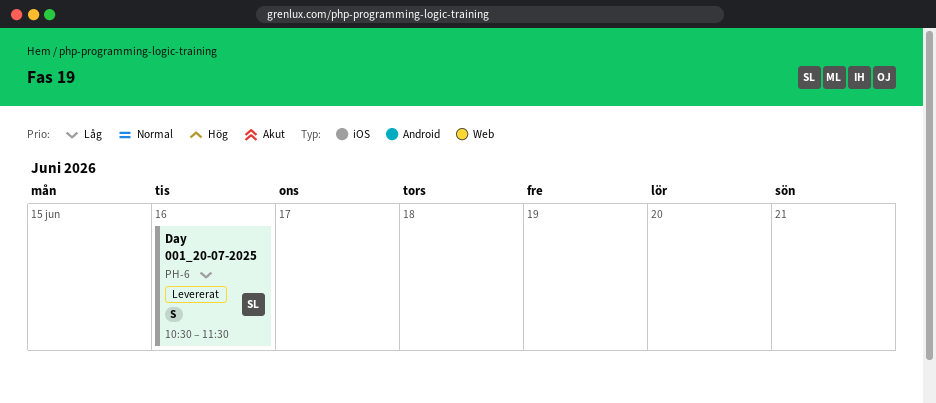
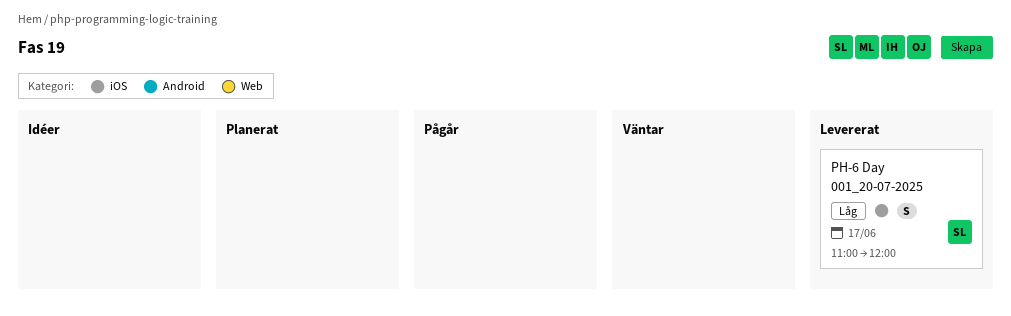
PH-6, day: Jun 16 -> Jun 17
PH-6, begins: 10:30 -> 11:00
PH-6, ends: 11:30 -> 12:00

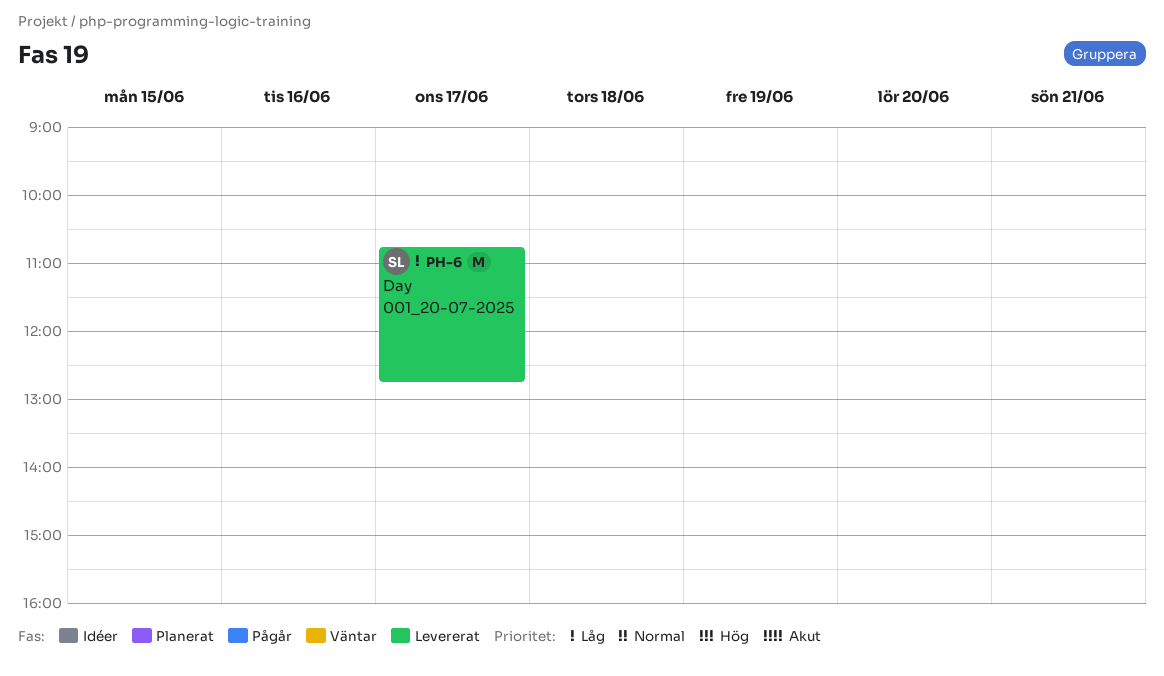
PH-6, estimate: S -> M
PH-6, begins: 11:00 -> 10:45
PH-6, ends: 12:00 -> 12:45

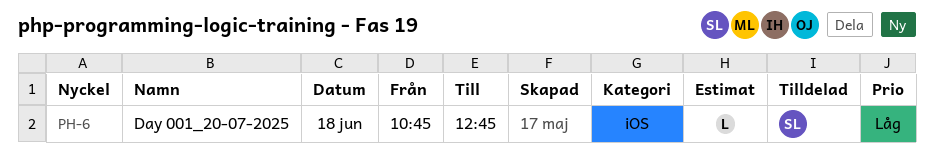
PH-6, estimate: M -> L
PH-6, day: Jun 17 -> Jun 18

